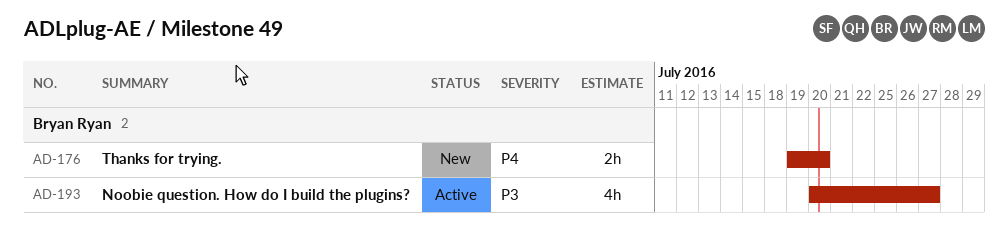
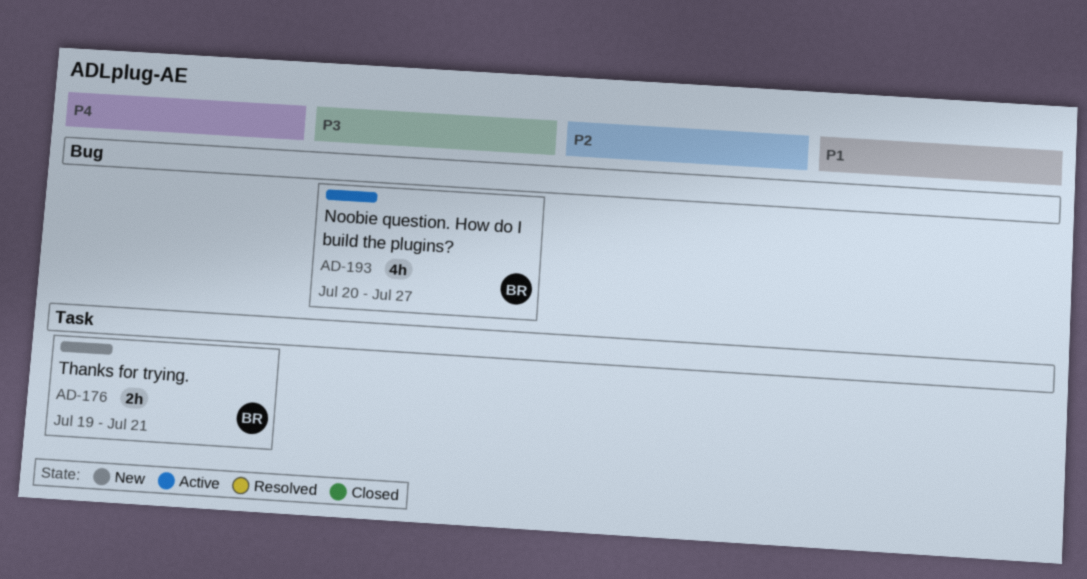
AD-176, due: Jul 20 -> Jul 21

